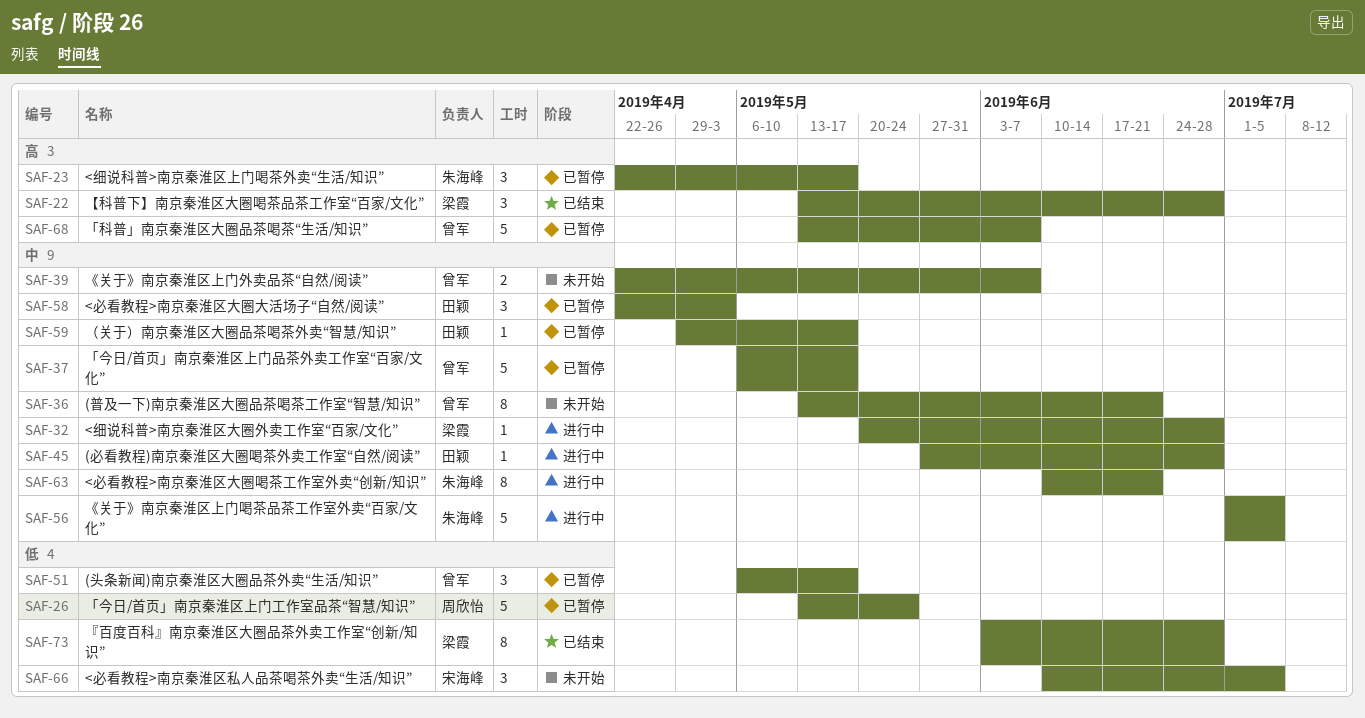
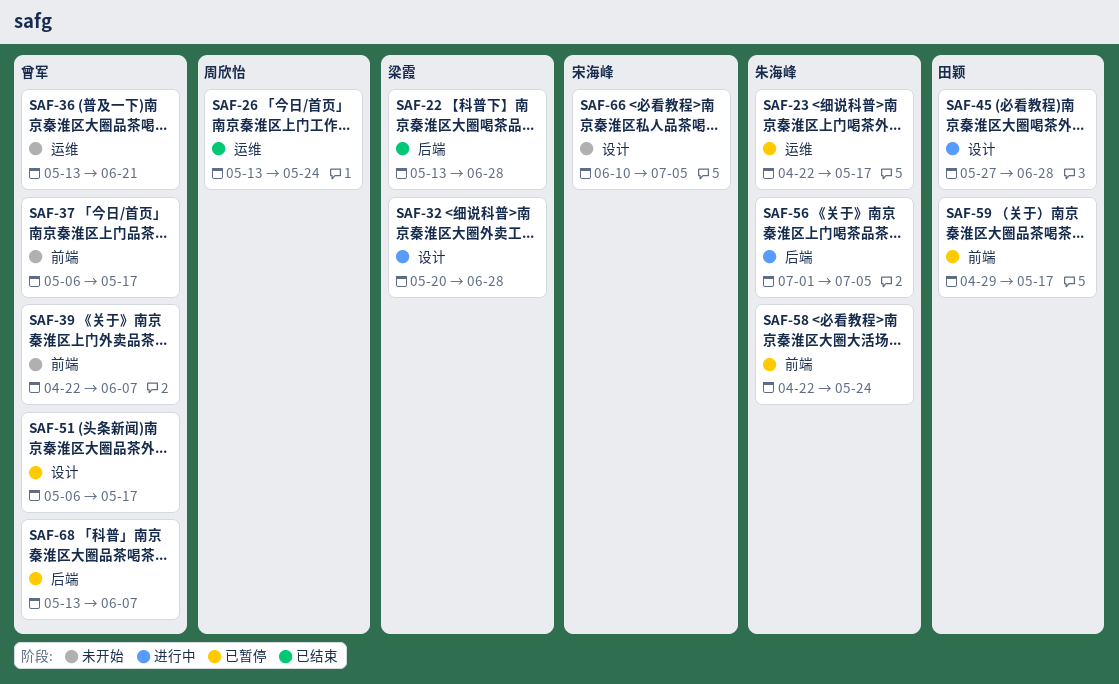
SAF-26, status: 已暂停 -> 已结束
SAF-37, status: 已暂停 -> 未开始
SAF-58, owner: 田颖 -> 朱海峰
SAF-58, due: May 3 -> May 24
SAF-63: present -> none
SAF-73: present -> none

